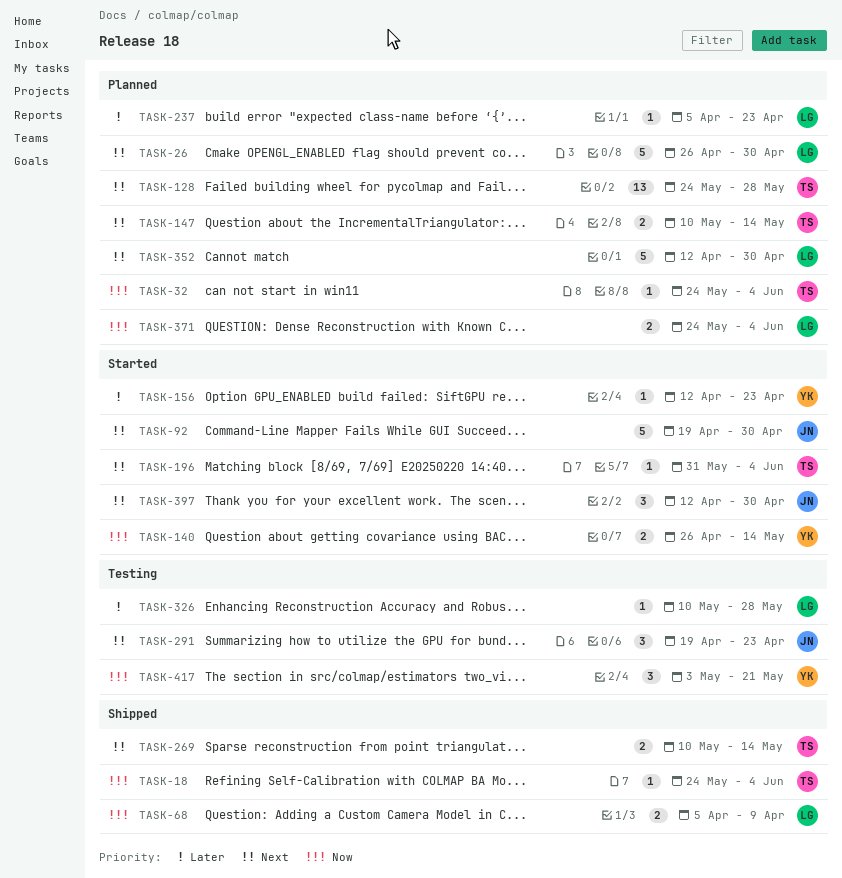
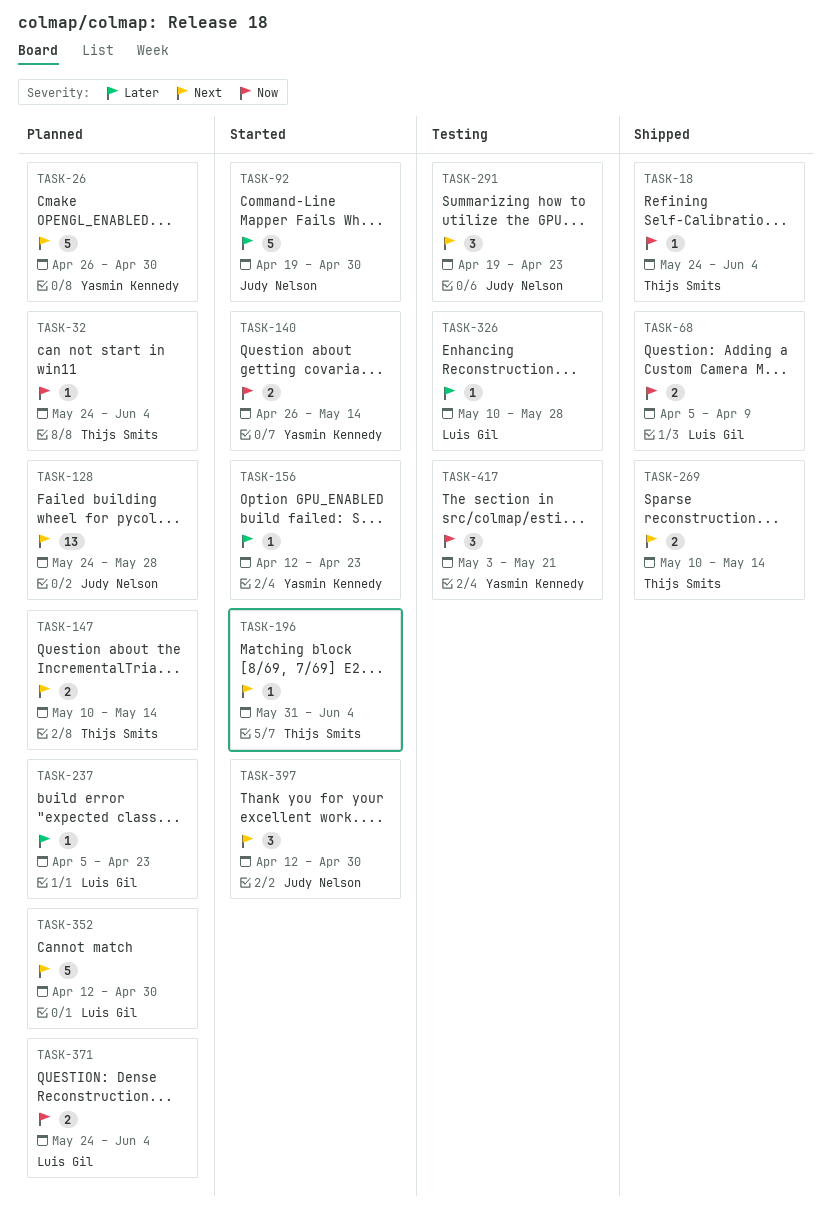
TASK-26, owner: Luis Gil -> Yasmin Kennedy
TASK-92, priority: Next -> Later
TASK-128, owner: Thijs Smits -> Judy Nelson

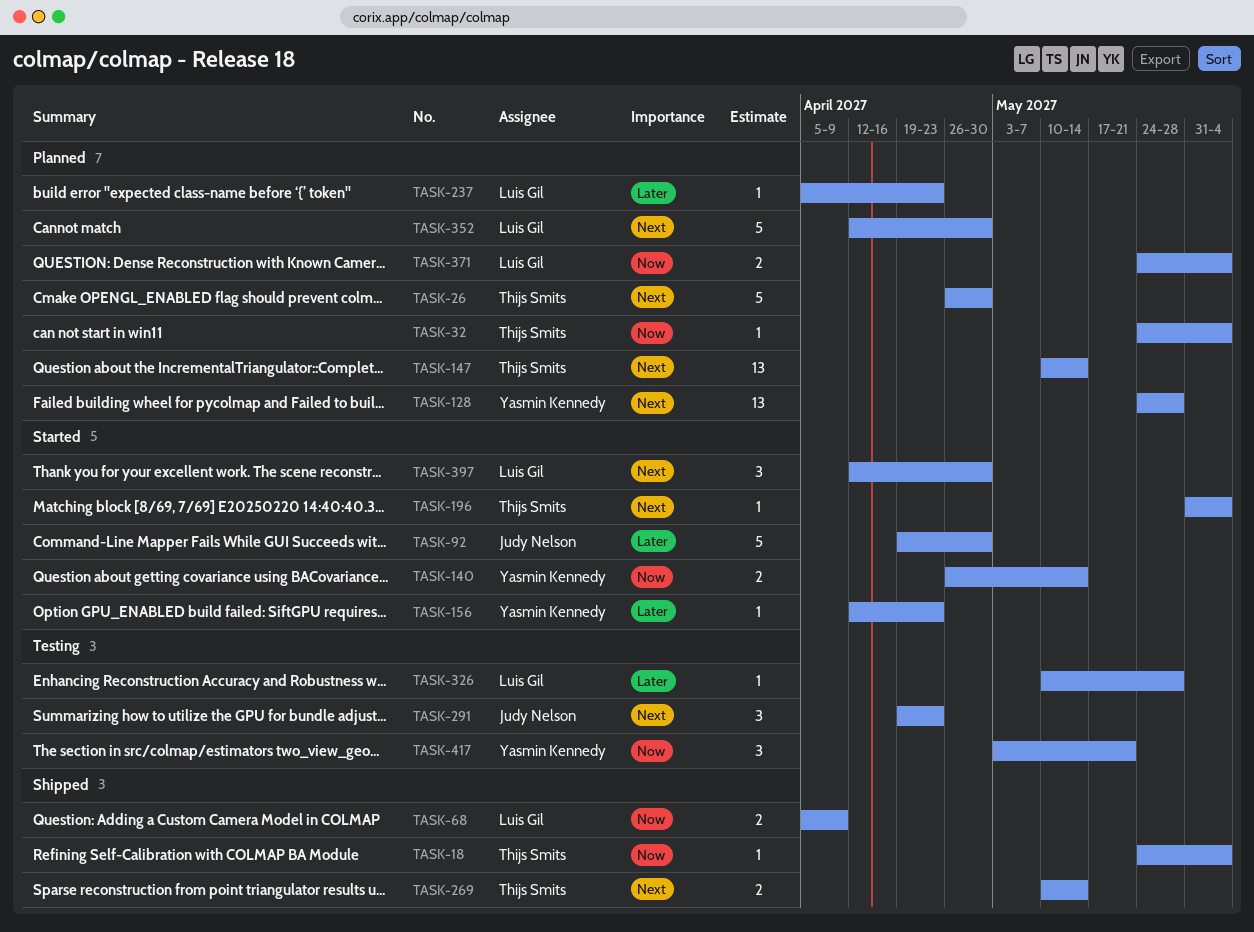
TASK-26, owner: Yasmin Kennedy -> Thijs Smits
TASK-128, owner: Judy Nelson -> Yasmin Kennedy
TASK-147, estimate: 2 -> 13
TASK-397, owner: Judy Nelson -> Luis Gil

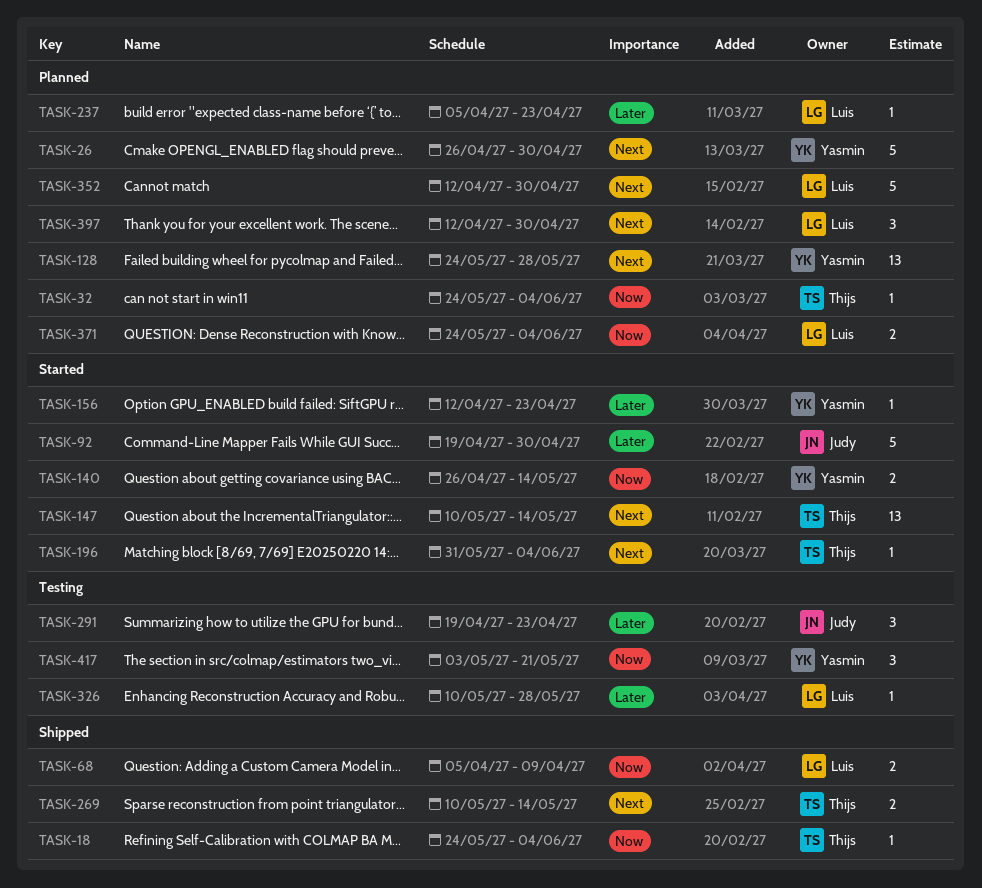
TASK-26, owner: Thijs Smits -> Yasmin Kennedy
TASK-147, status: Planned -> Started
TASK-291, priority: Next -> Later
TASK-397, status: Started -> Planned

